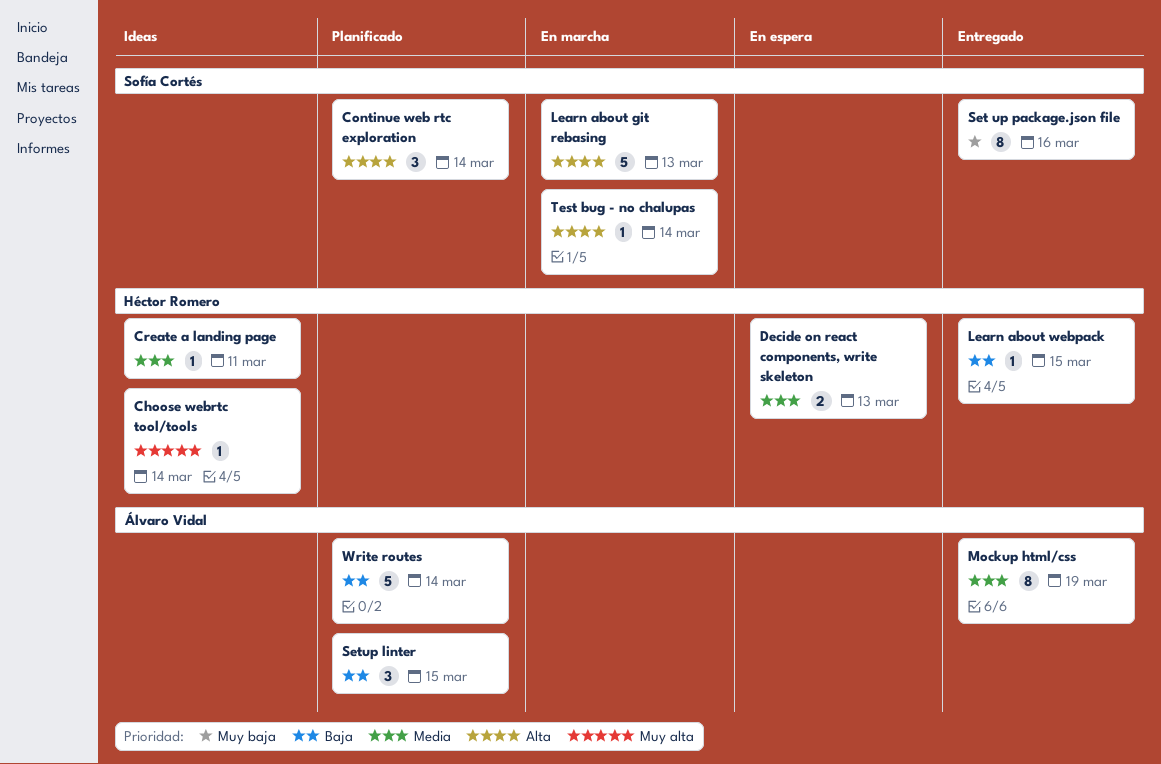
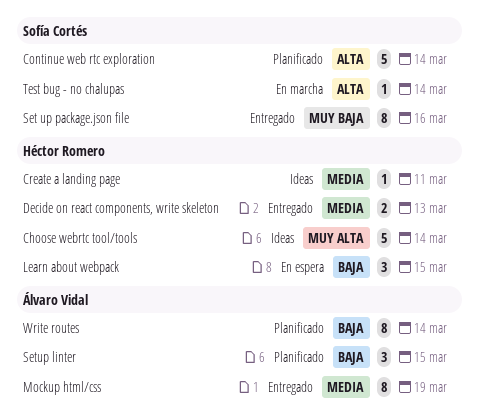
Choose webrtc tool/tools, estimate: 1 -> 5
Continue web rtc exploration, estimate: 3 -> 5
Decide on react components, write skeleton, status: En espera -> Entregado
Learn about git rebasing: present -> none
Learn about webpack, status: Entregado -> En espera
Learn about webpack, estimate: 1 -> 3
Write routes, estimate: 5 -> 8

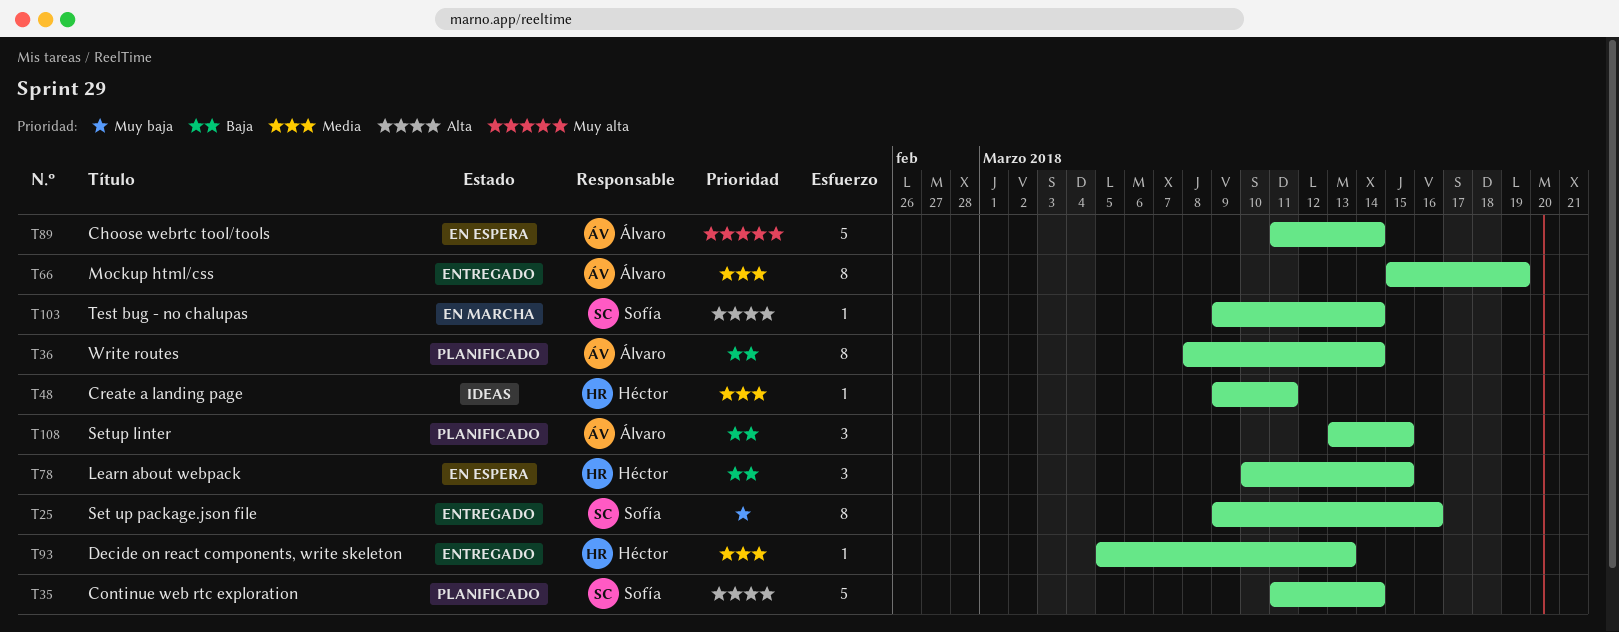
Choose webrtc tool/tools, status: Ideas -> En espera
Choose webrtc tool/tools, owner: Héctor Romero -> Álvaro Vidal
Decide on react components, write skeleton, estimate: 2 -> 1

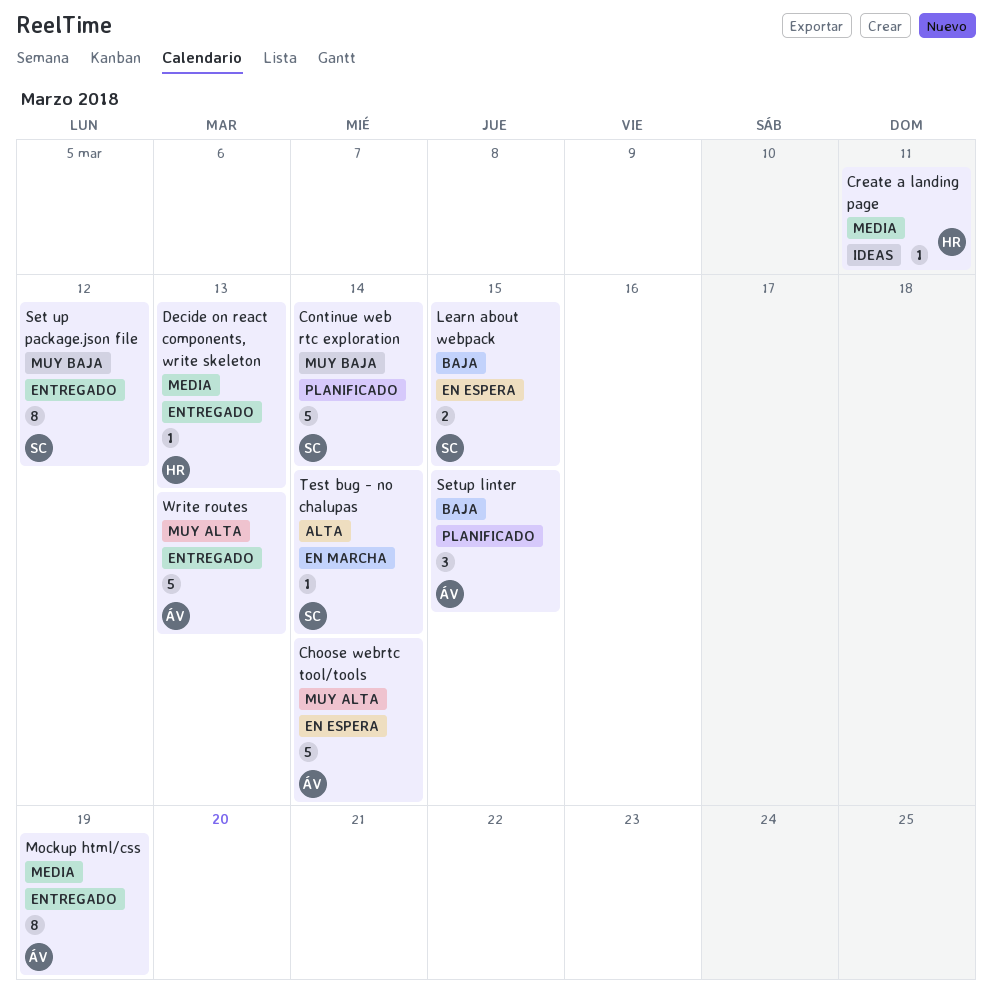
Continue web rtc exploration, priority: Alta -> Muy baja
Learn about webpack, owner: Héctor -> Sofía
Learn about webpack, estimate: 3 -> 2
Set up package.json file, due: Mar 16 -> Mar 12
Write routes, status: Planificado -> Entregado
Write routes, priority: Baja -> Muy alta
Write routes, estimate: 8 -> 5
Write routes, due: Mar 14 -> Mar 13

